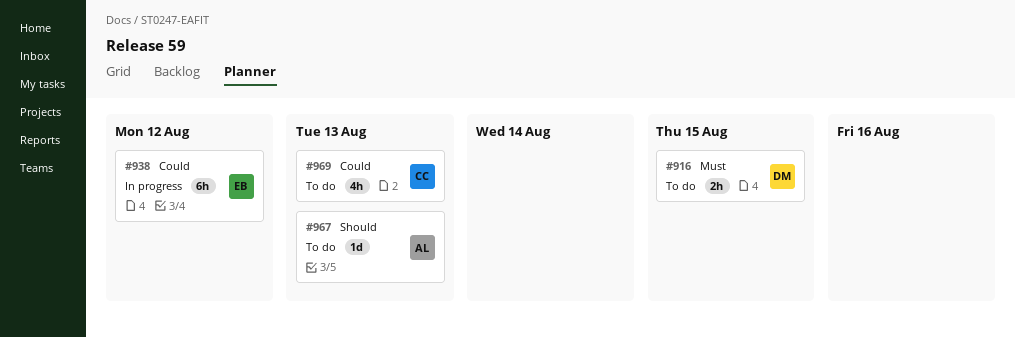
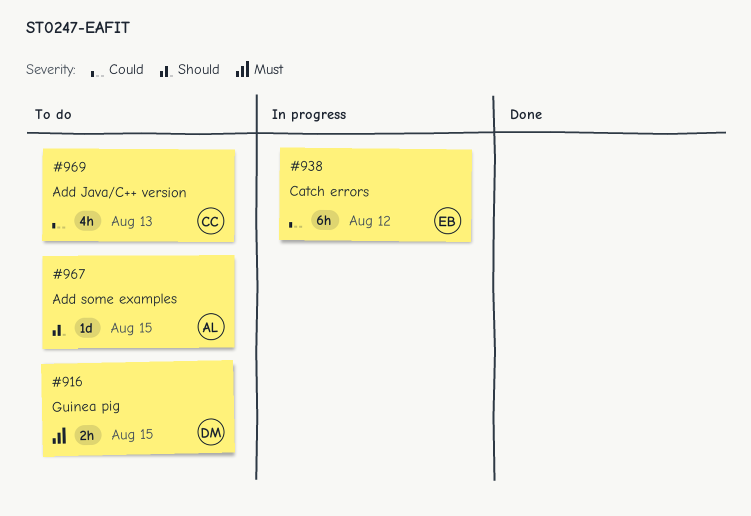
#967, due: Aug 13 -> Aug 15

